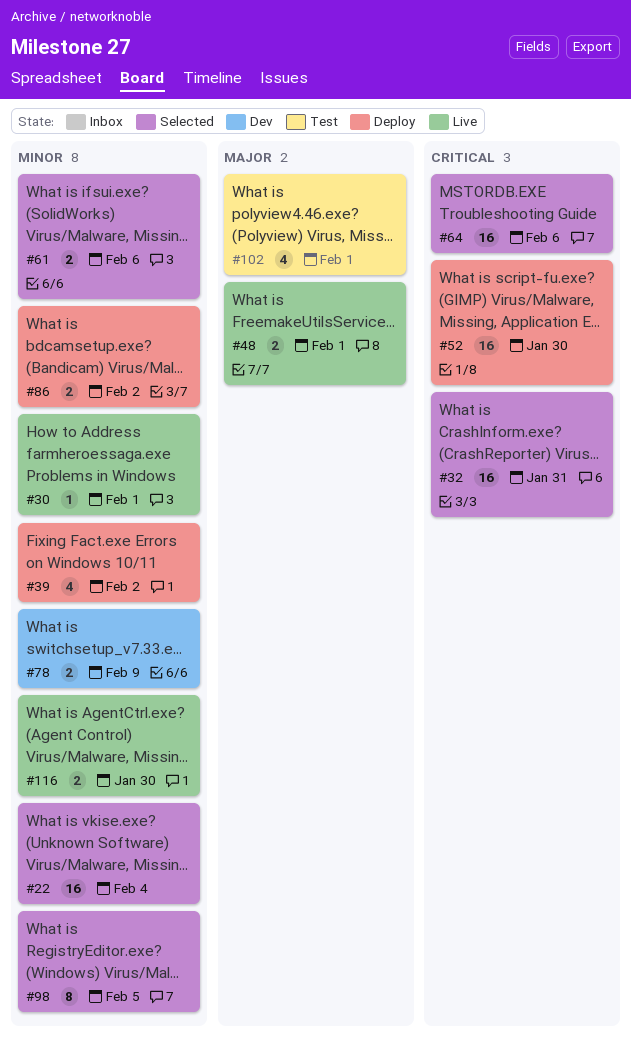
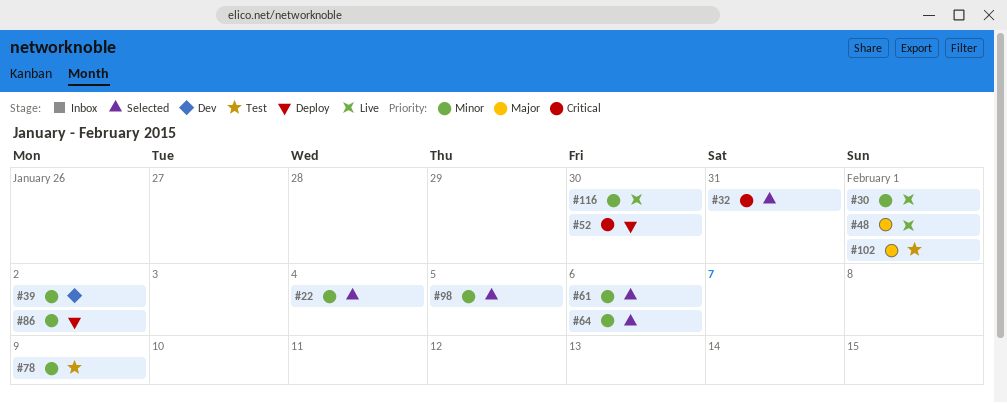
#39, status: Deploy -> Dev
#64, priority: Critical -> Minor
#78, status: Dev -> Test

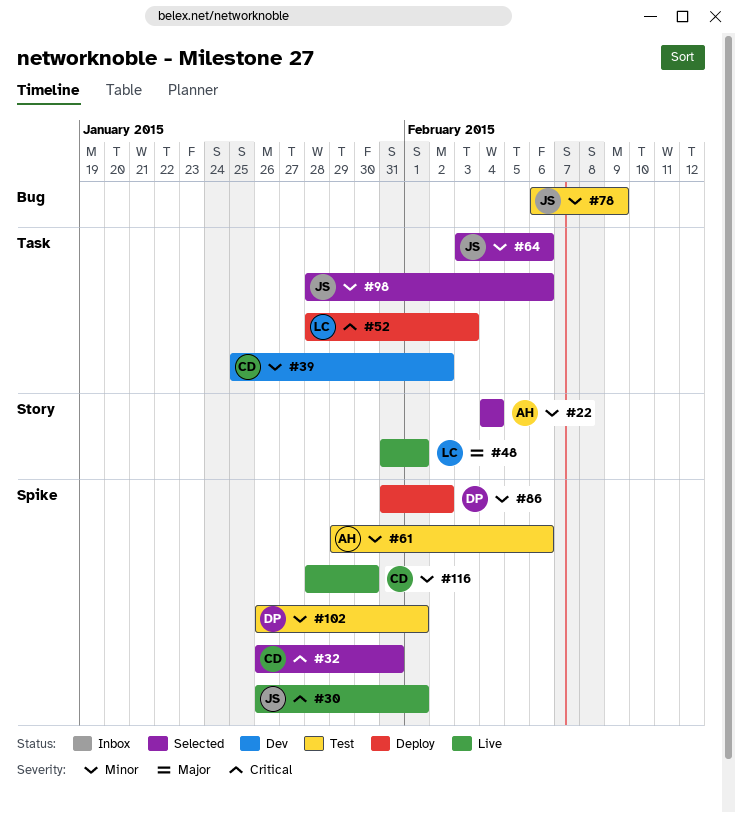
#30, priority: Minor -> Critical
#52, due: Jan 30 -> Feb 3
#61, status: Selected -> Test
#98, due: Feb 5 -> Feb 6
#102, priority: Major -> Minor

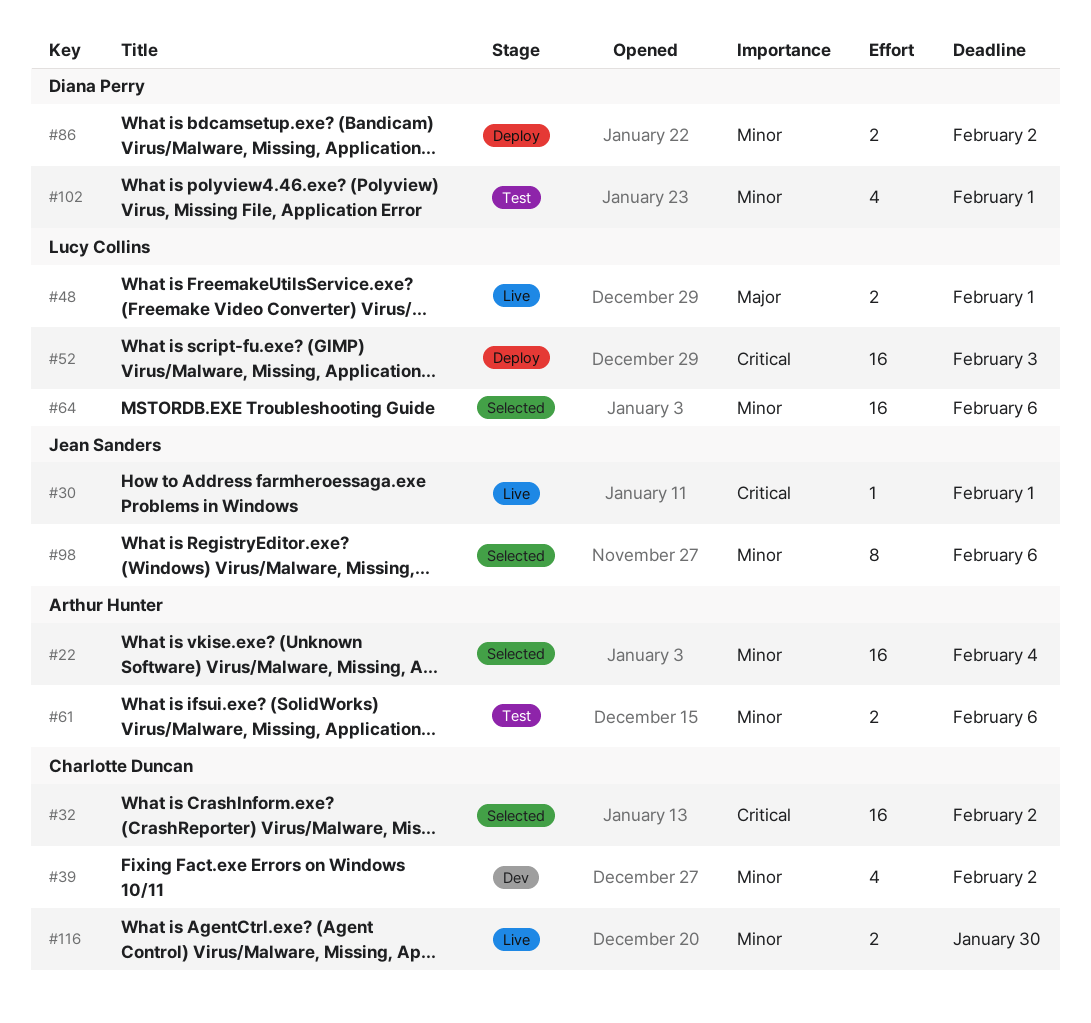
#32, due: Jan 31 -> Feb 2
#64, owner: Jean Sanders -> Lucy Collins
#78: present -> none

